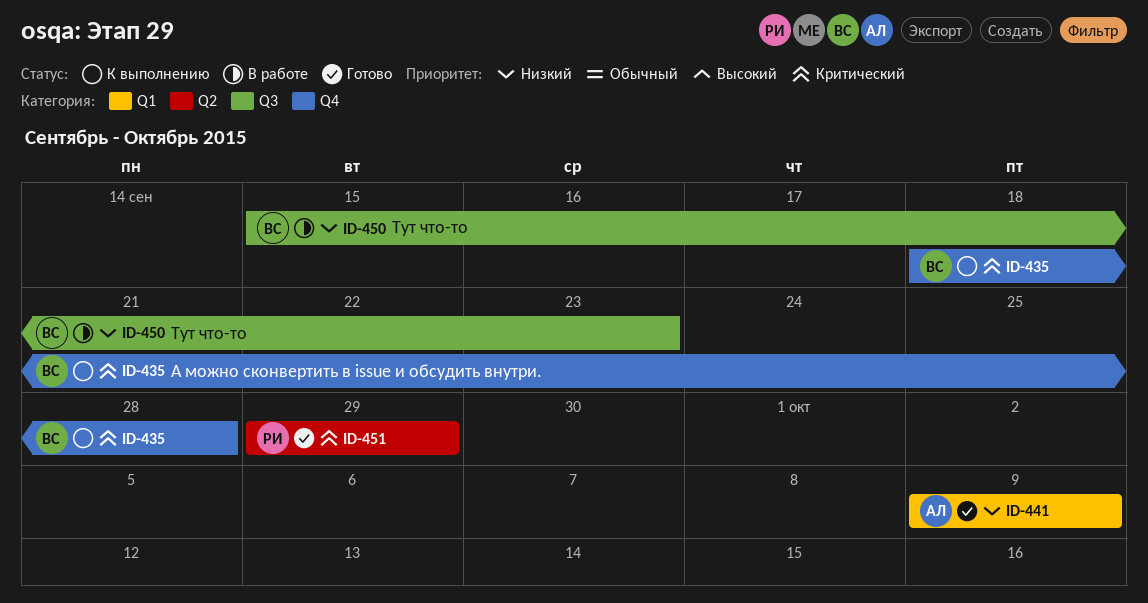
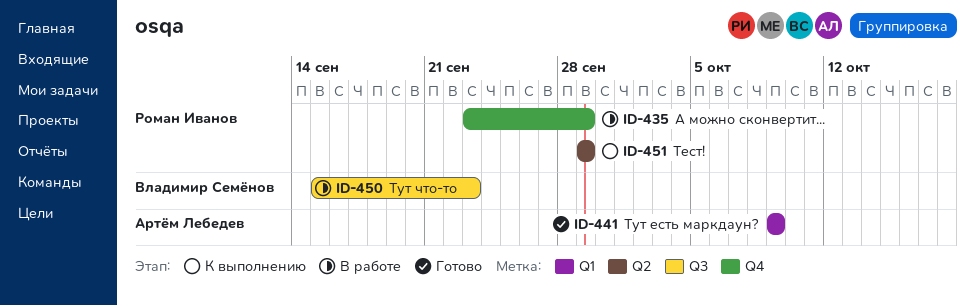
ID-435, status: К выполнению -> В работе
ID-435, owner: Владимир Семёнов -> Роман Иванов
ID-435, start: Sep 18 -> Sep 23
ID-435, due: Sep 28 -> Sep 29
ID-451, status: Готово -> К выполнению

